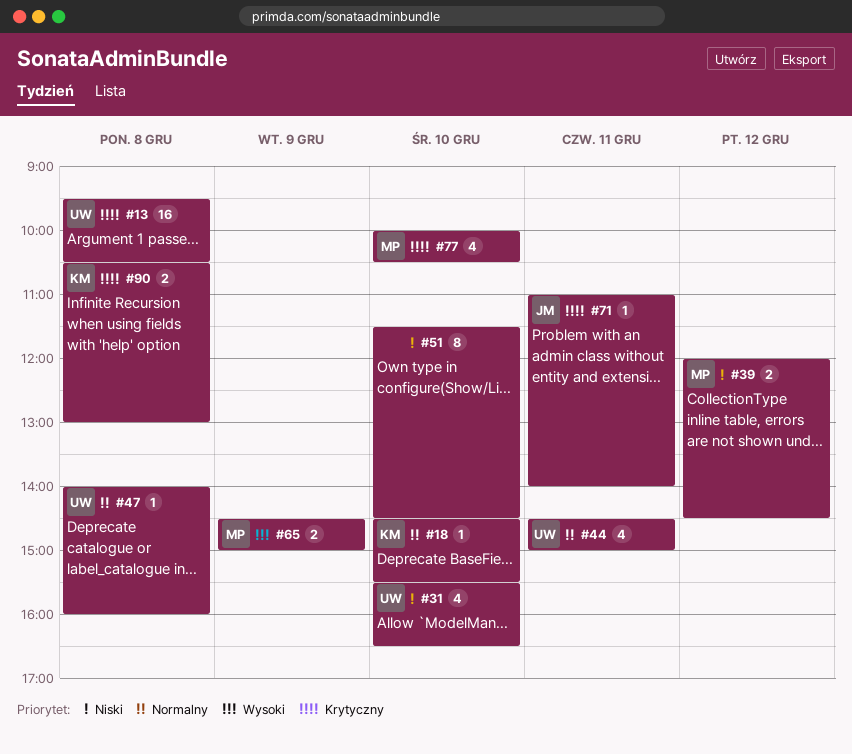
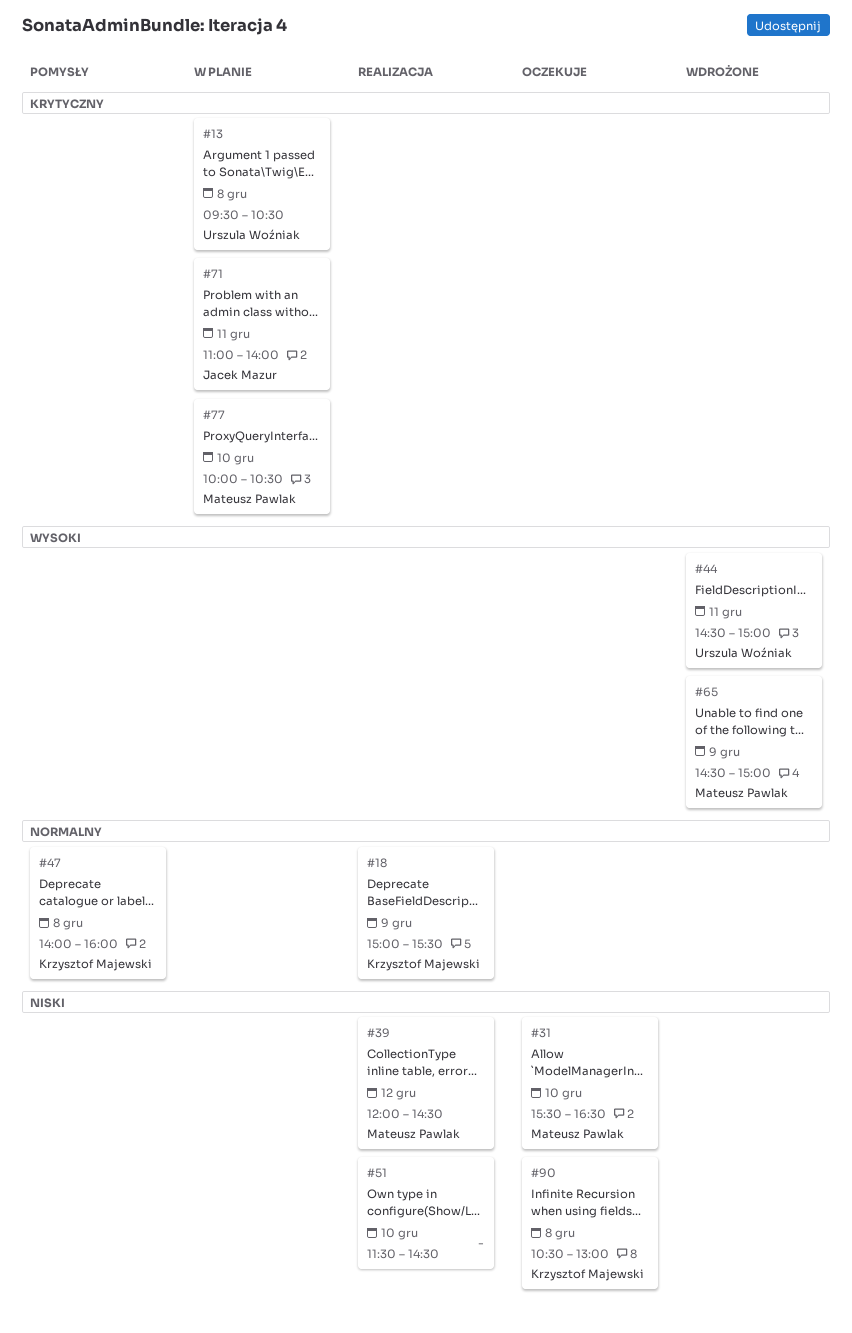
#18, day: Dec 10 -> Dec 9
#18, begins: 14:30 -> 15:00
#31, owner: Urszula Woźniak -> Mateusz Pawlak
#44, priority: Normalny -> Wysoki
#47, owner: Urszula Woźniak -> Krzysztof Majewski
#90, priority: Krytyczny -> Niski

